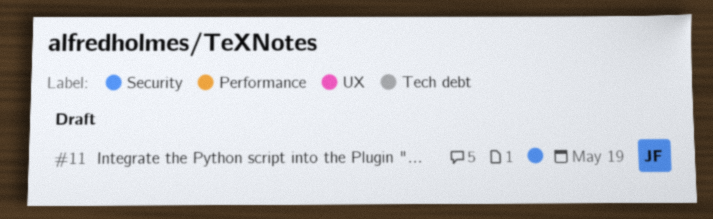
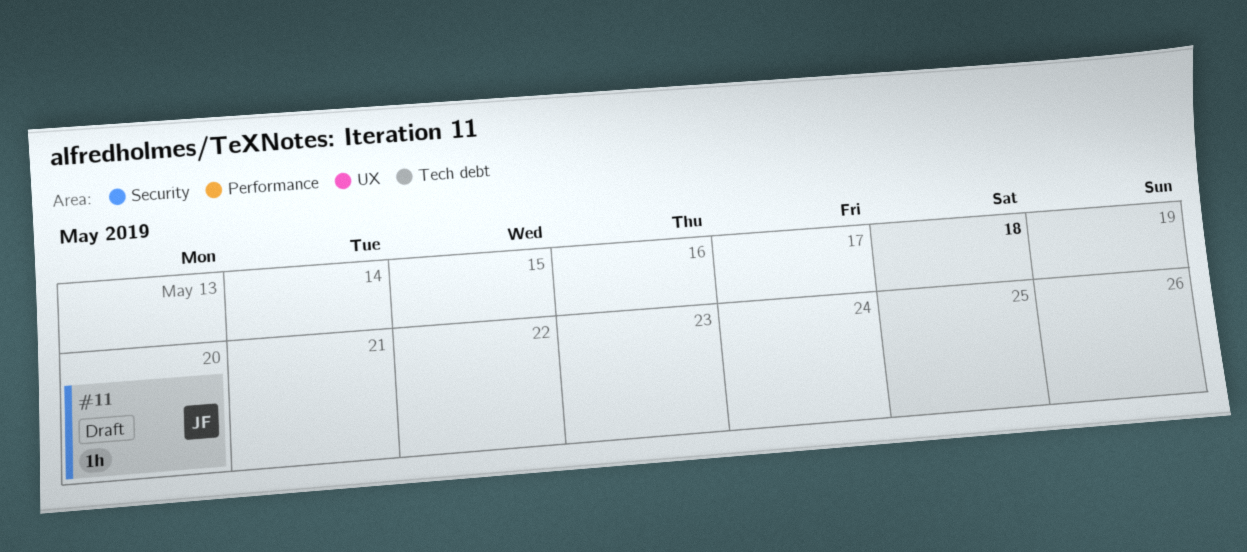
#11, due: May 19 -> May 20

